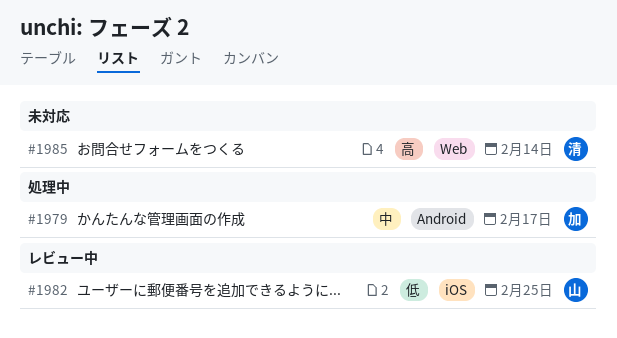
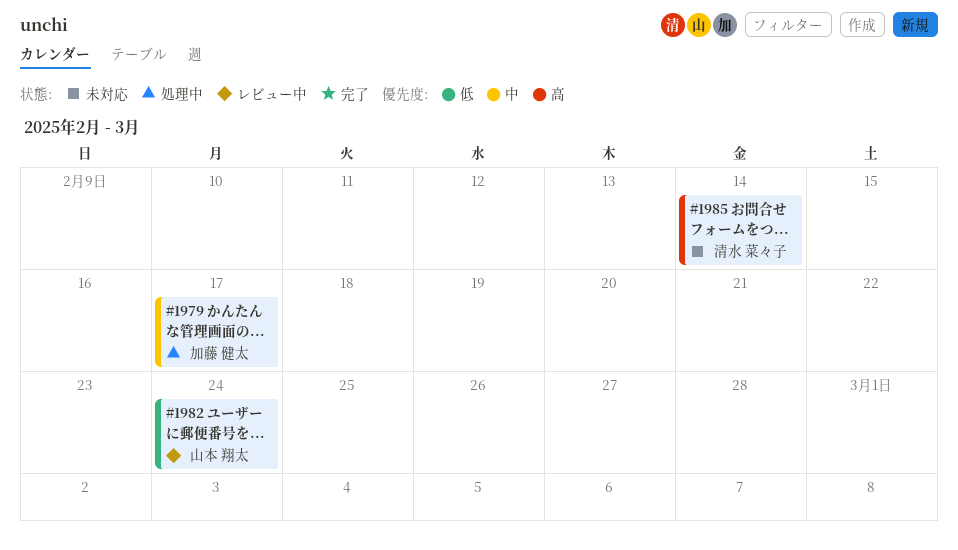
#1982, due: Feb 25 -> Feb 24

